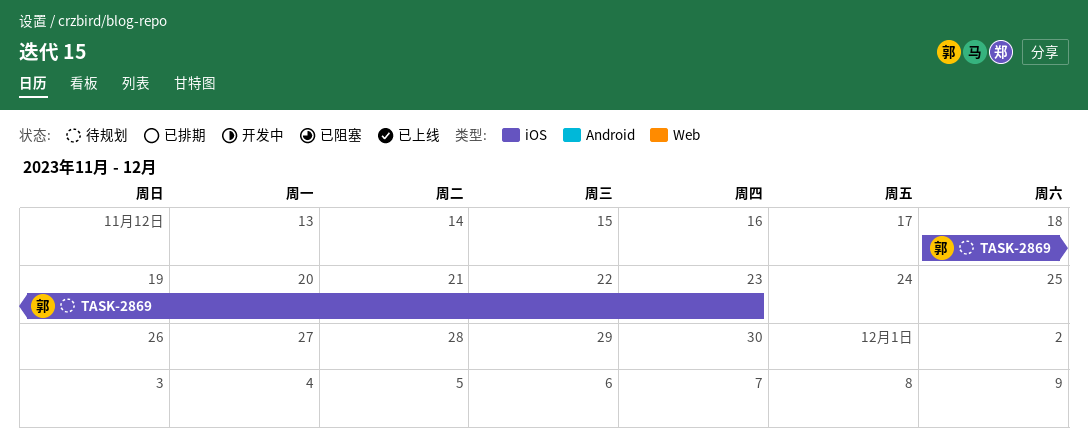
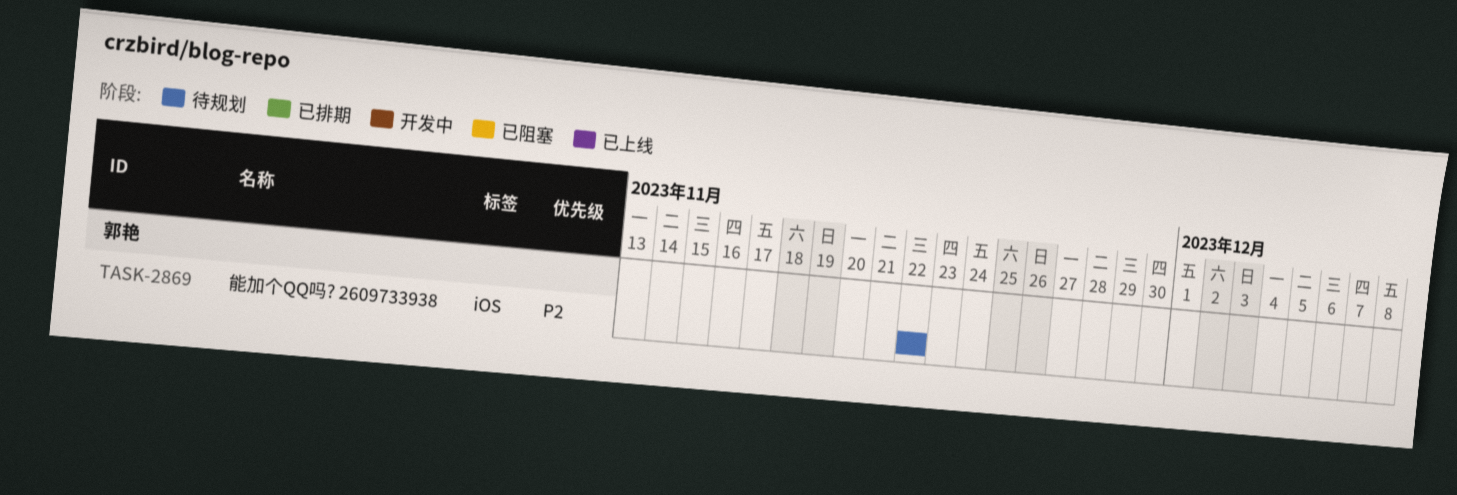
TASK-2869, start: Nov 18 -> Nov 22
TASK-2869, due: Nov 23 -> Nov 22

